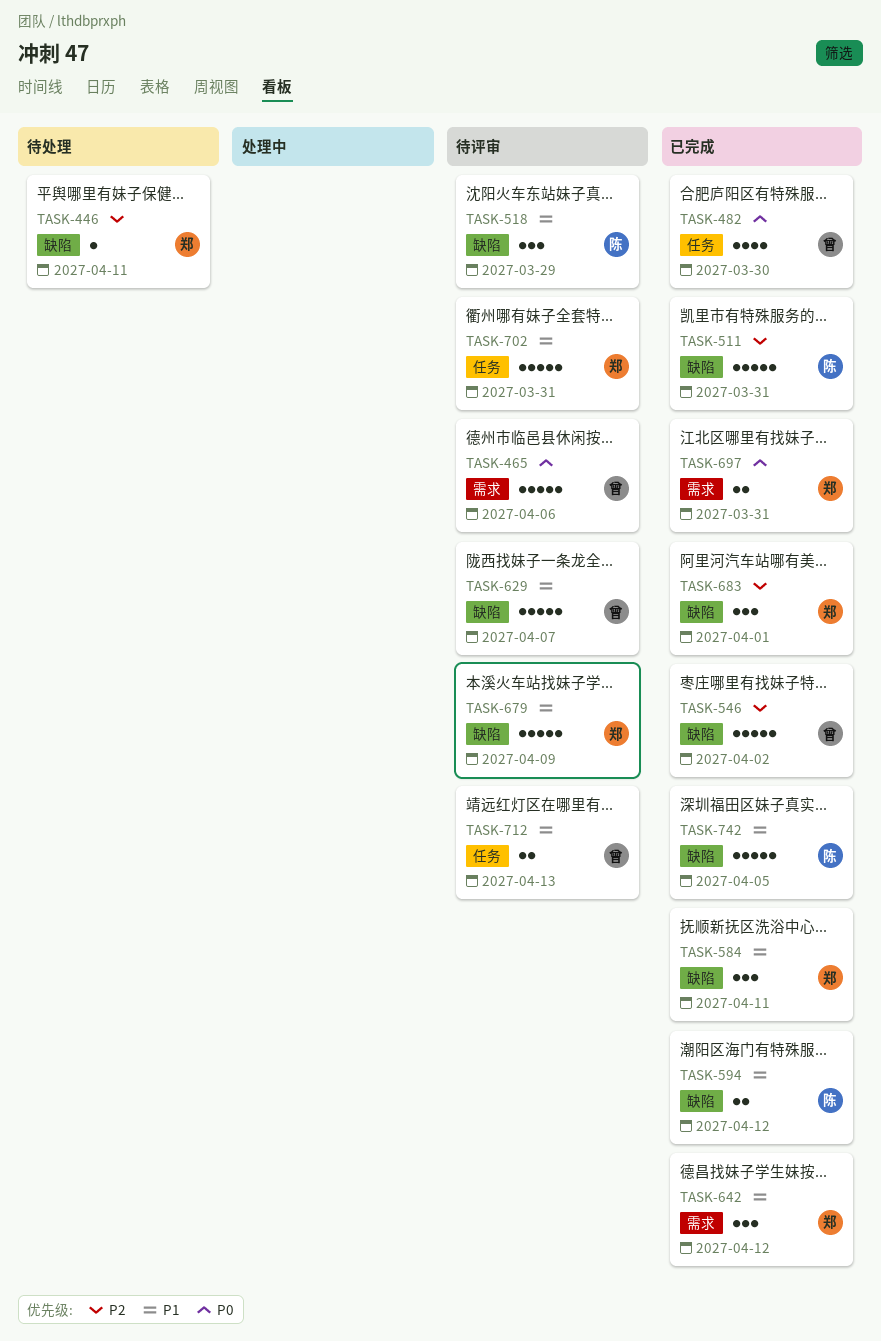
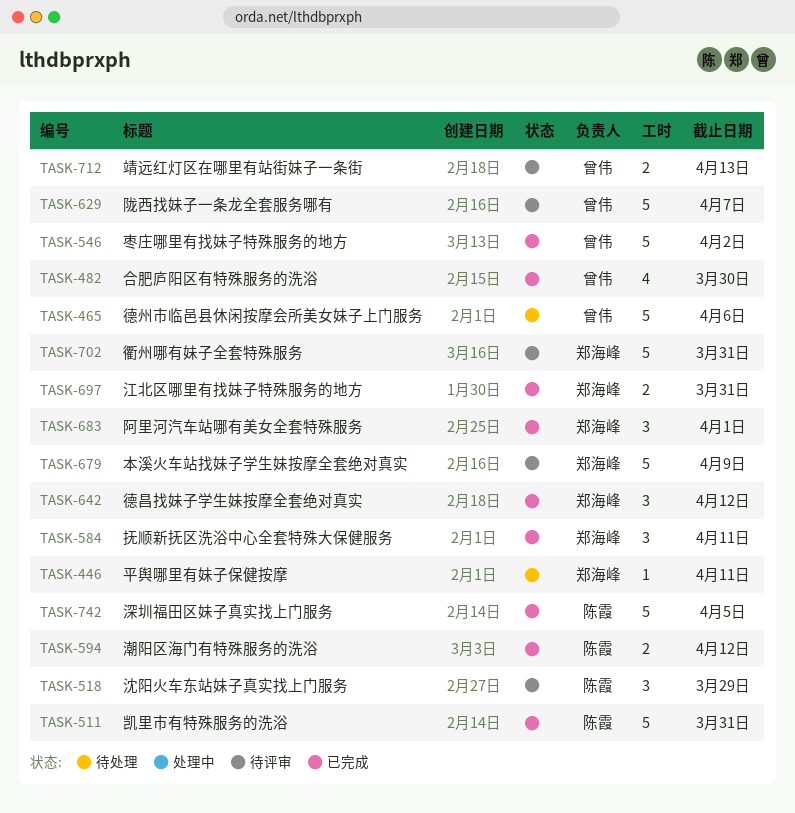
TASK-465, status: 待评审 -> 待处理

